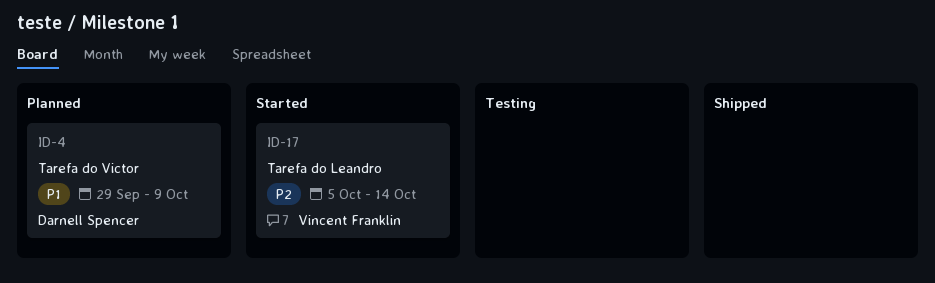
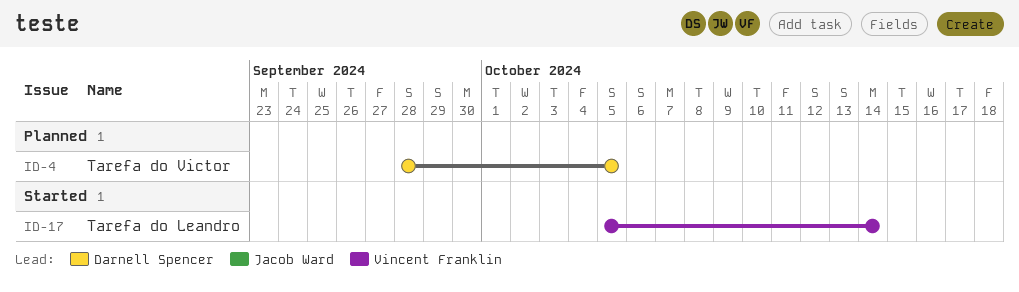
ID-4, start: Sep 29 -> Sep 28
ID-4, due: Oct 9 -> Oct 5

